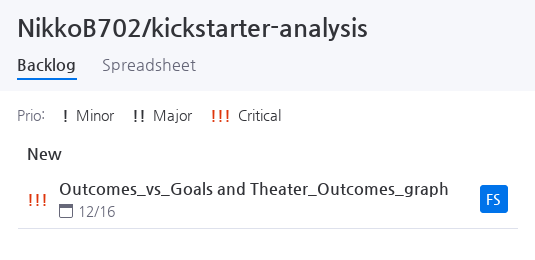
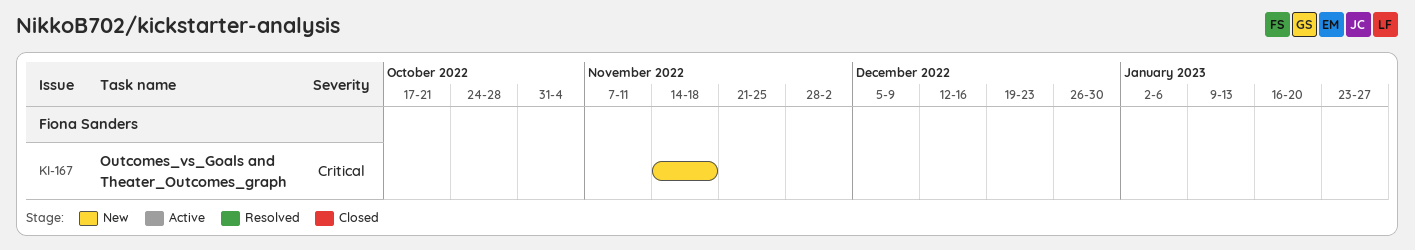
Outcomes_vs_Goals and Theater_Outcomes_graph, due: Dec 16 -> Nov 18

